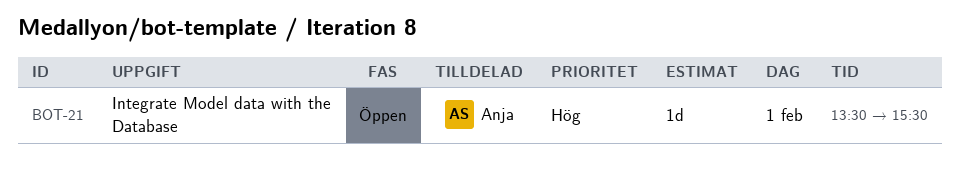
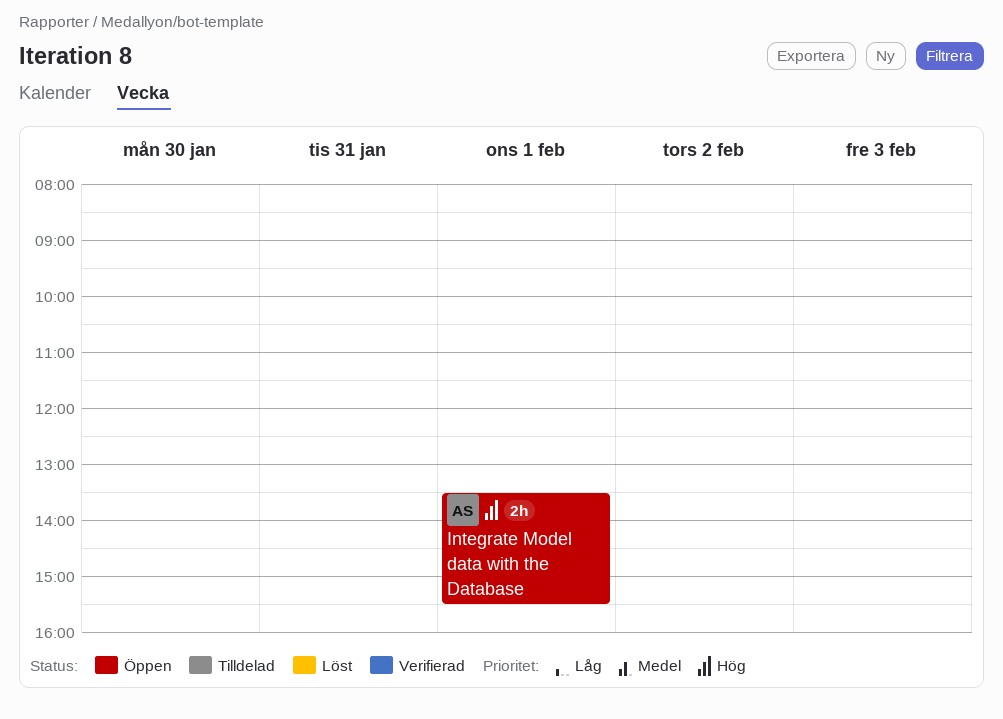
Integrate Model data with the Database, estimate: 1d -> 2h

